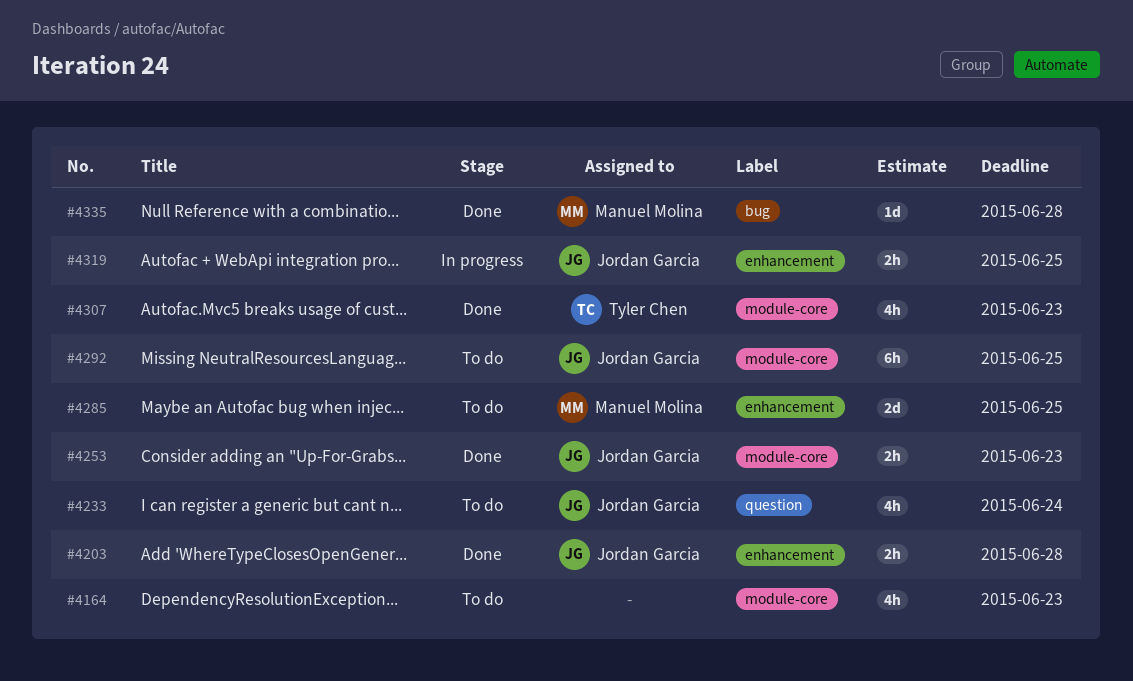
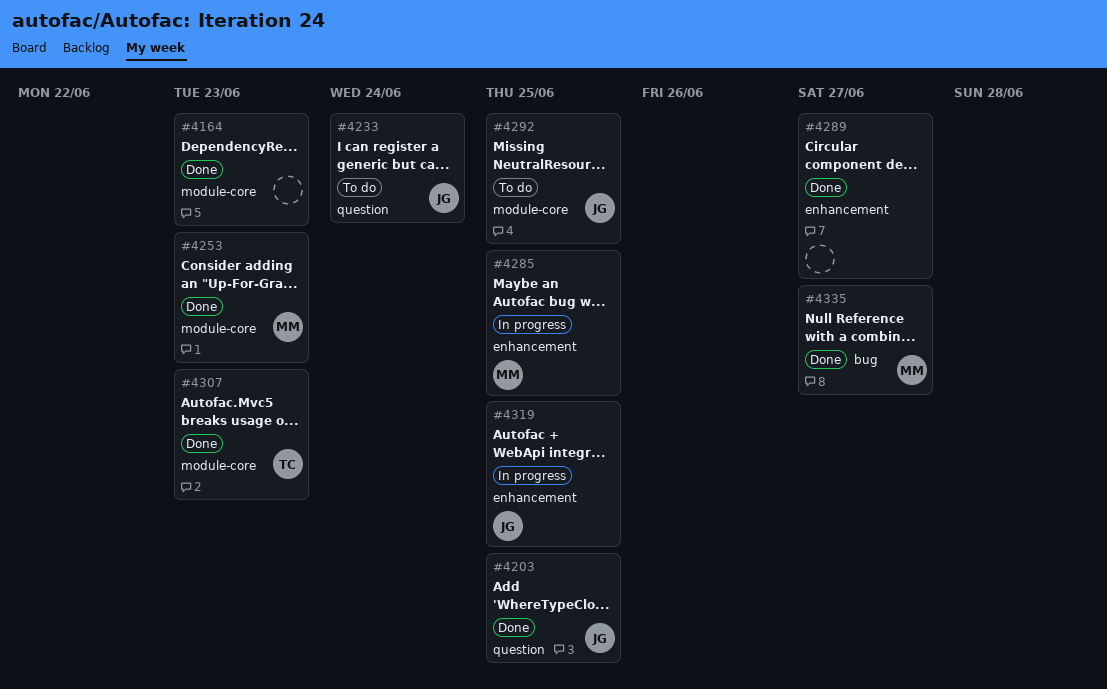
#4164, status: To do -> Done
#4203, label: enhancement -> question
#4203, due: Jun 28 -> Jun 25
#4253, owner: Jordan Garcia -> Manuel Molina
#4285, status: To do -> In progress
#4289: none -> present
#4335, due: Jun 28 -> Jun 27

